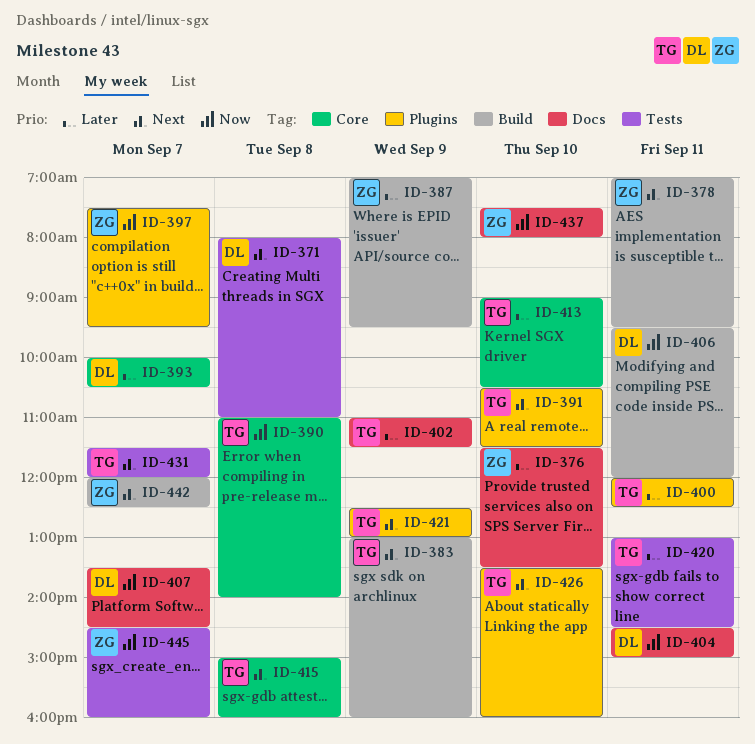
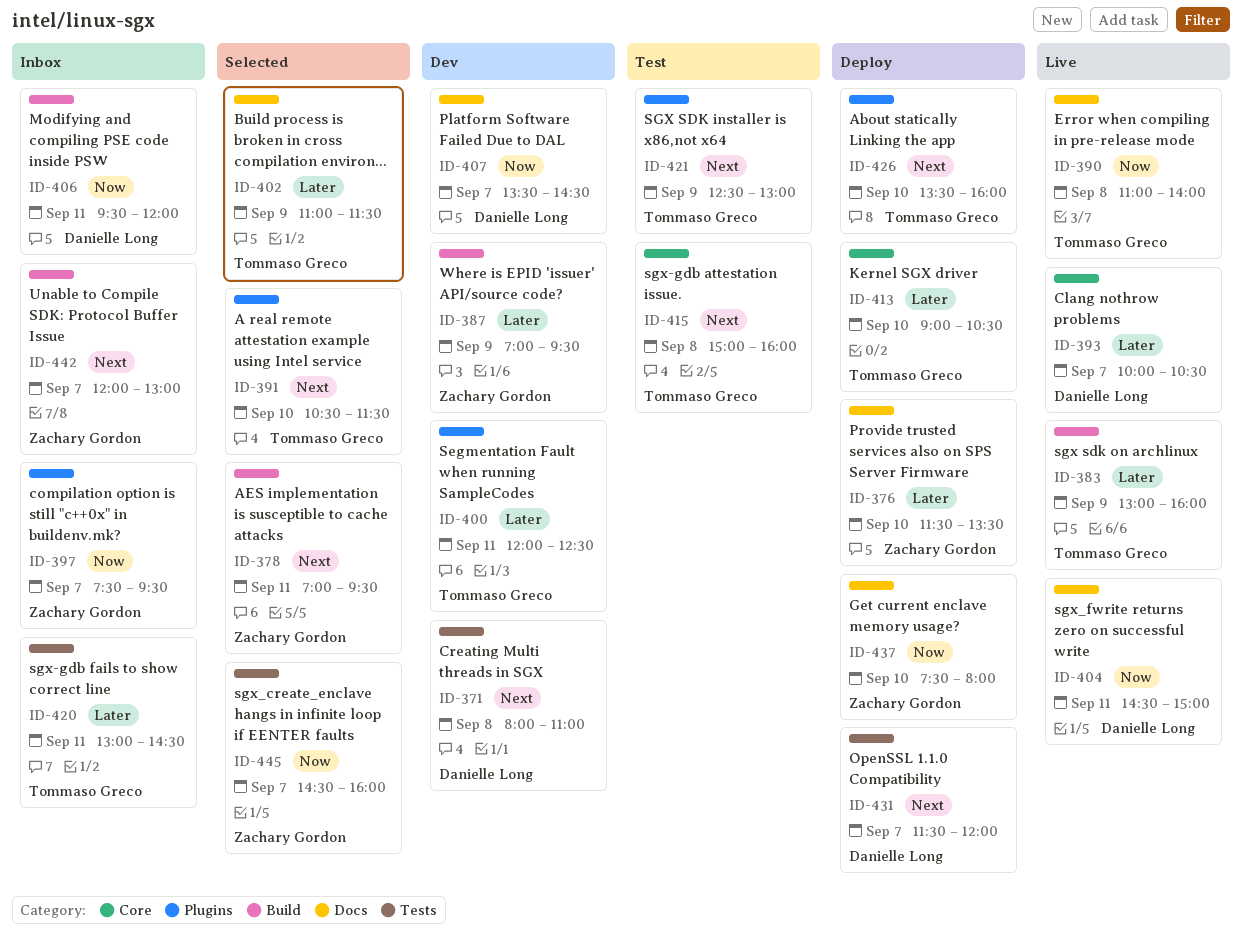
ID-383, priority: Next -> Later
ID-390, label: Core -> Docs
ID-431, owner: Tommaso Greco -> Danielle Long
ID-442, ends: 12:30 -> 13:00

